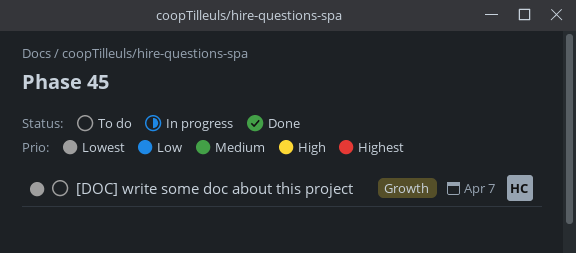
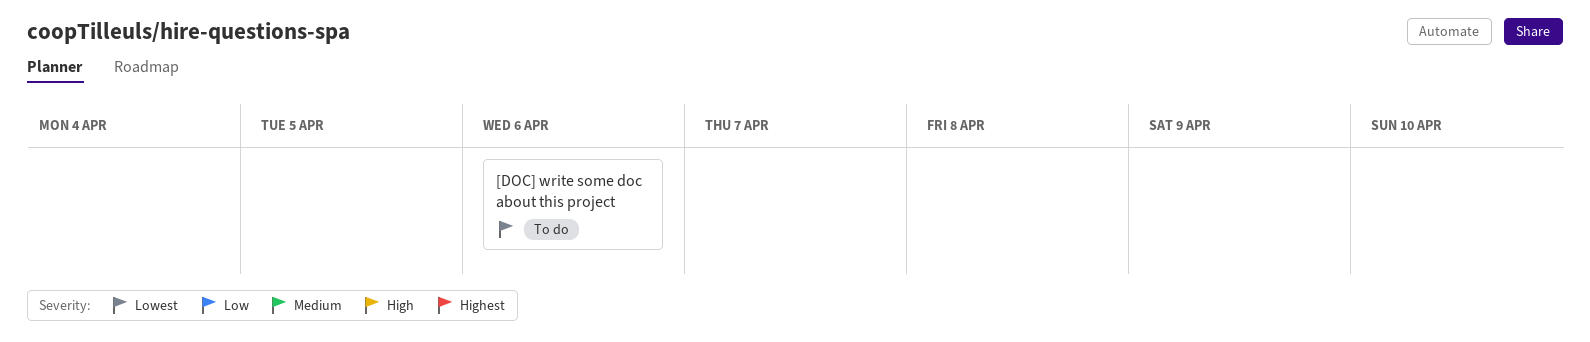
[DOC] write some doc about this project, due: Apr 7 -> Apr 6

